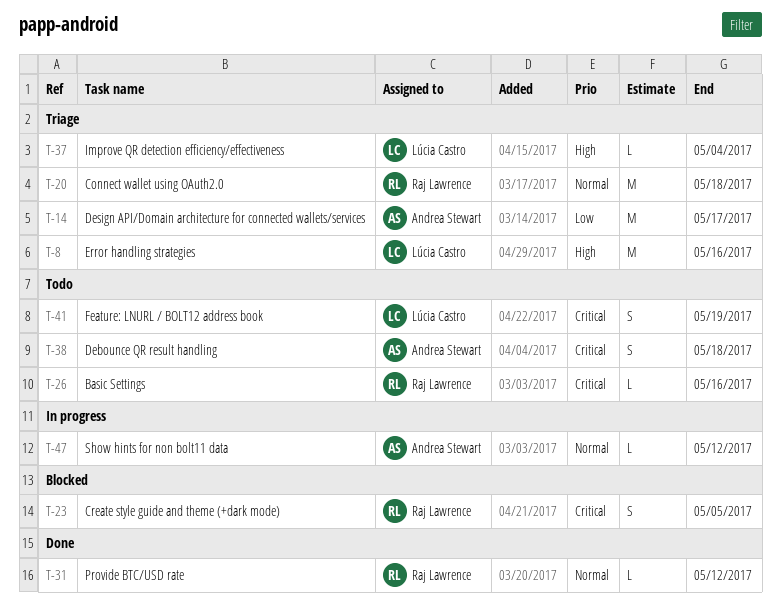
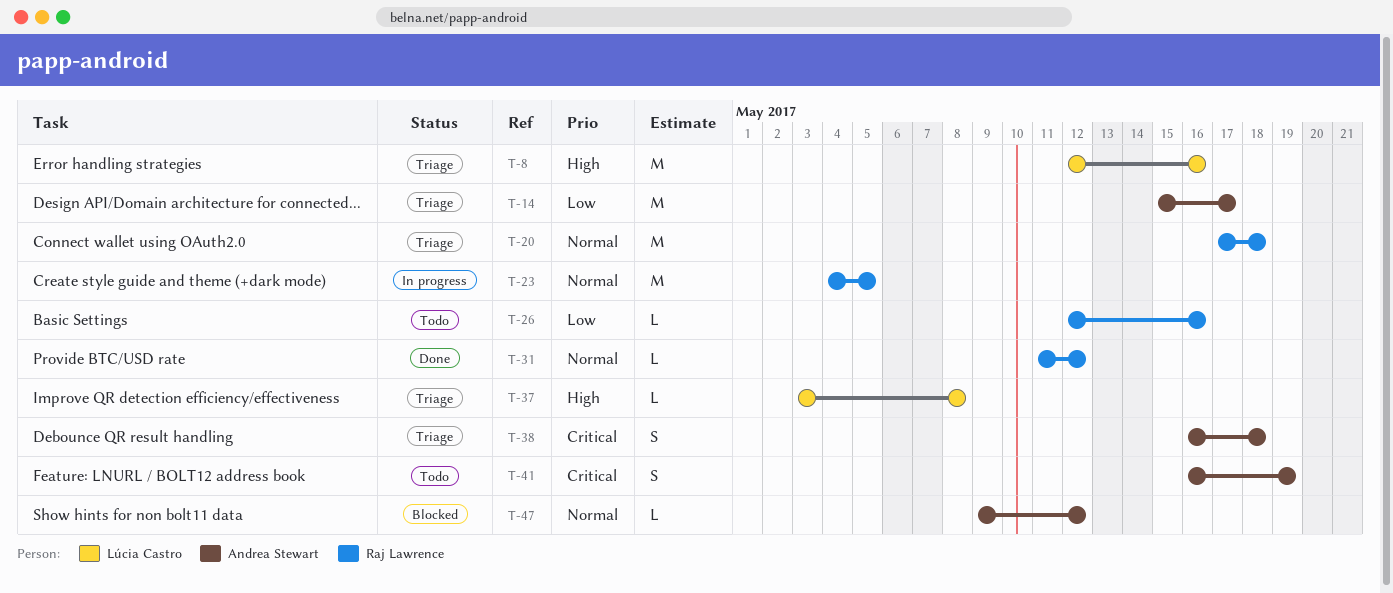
T-23, status: Blocked -> In progress
T-23, priority: Critical -> Normal
T-23, estimate: S -> M
T-26, priority: Critical -> Low
T-37, due: May 4 -> May 8
T-38, status: Todo -> Triage
T-41, owner: Lúcia Castro -> Andrea Stewart
T-47, status: In progress -> Blocked

